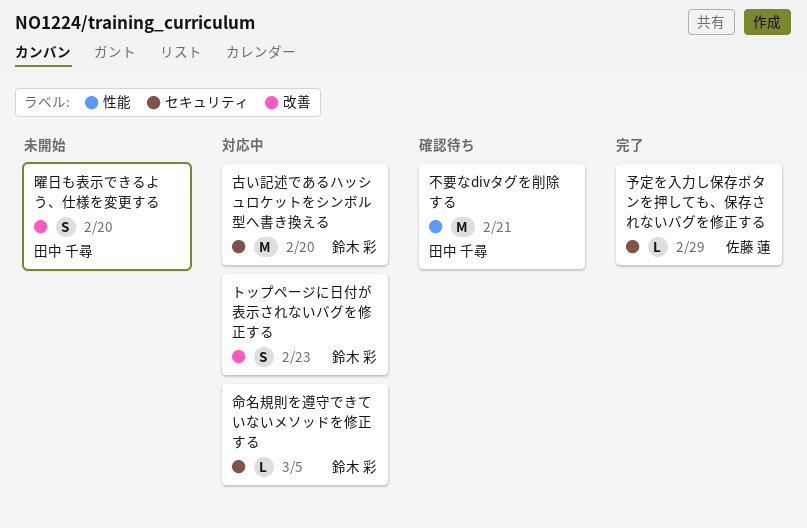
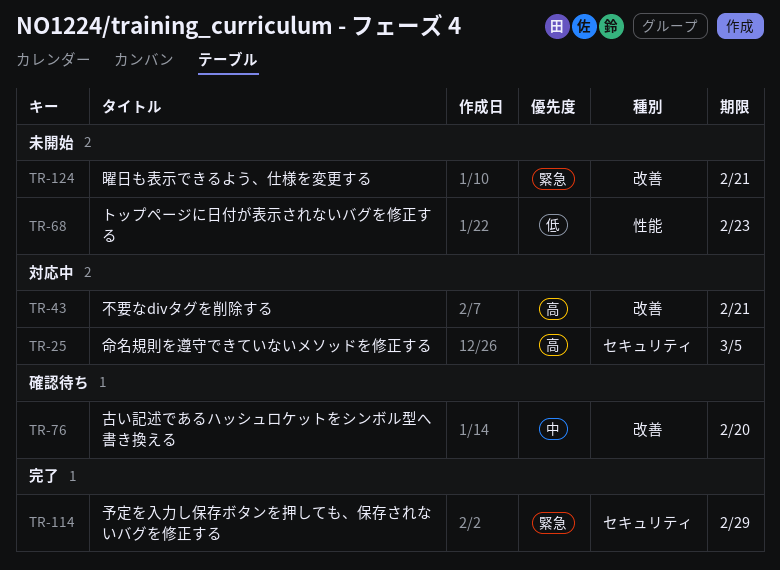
トップページに日付が表示されないバグを修正する, status: 対応中 -> 未開始
トップページに日付が表示されないバグを修正する, label: 改善 -> 性能
不要なdivタグを削除する, status: 確認待ち -> 対応中
不要なdivタグを削除する, label: 性能 -> 改善
古い記述であるハッシュロケットをシンボル型へ書き換える, status: 対応中 -> 確認待ち
古い記述であるハッシュロケットをシンボル型へ書き換える, label: セキュリティ -> 改善
曜日も表示できるよう、仕様を変更する, due: Feb 20 -> Feb 21

